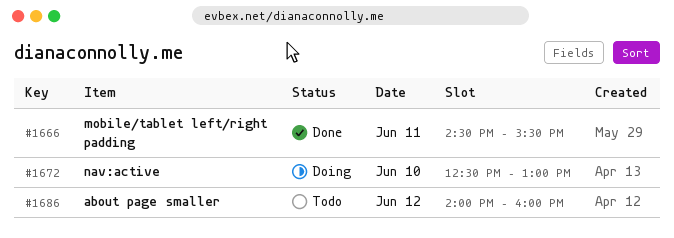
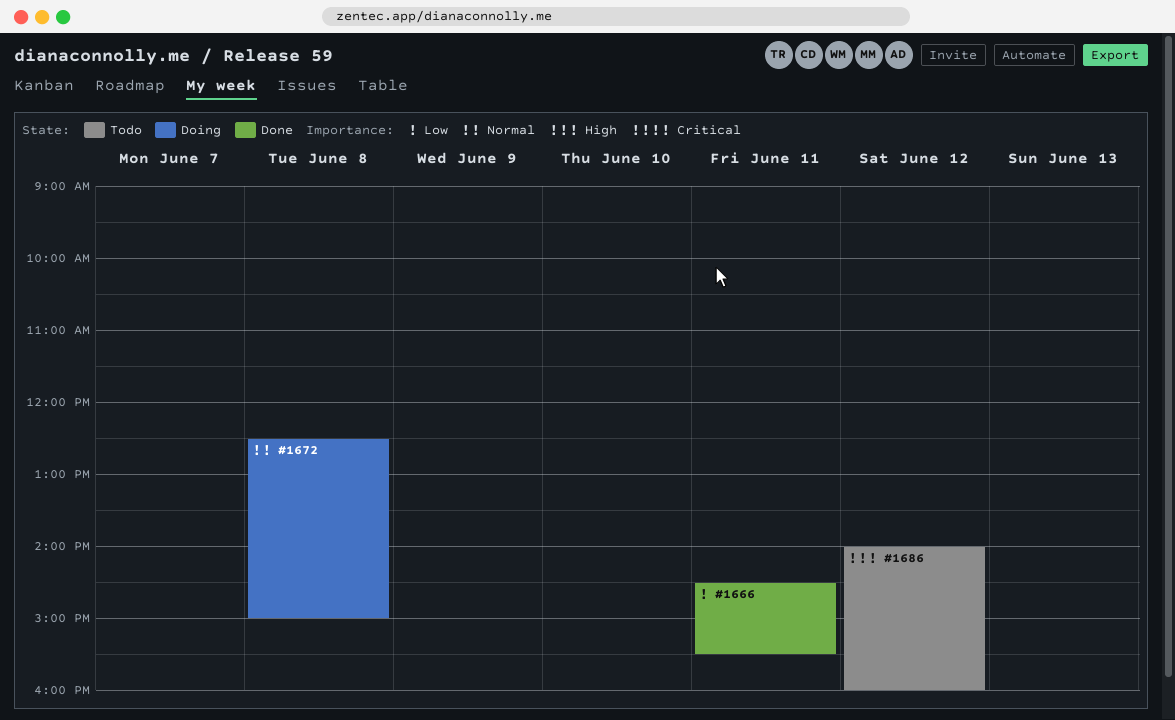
#1672, day: Jun 10 -> Jun 8
#1672, ends: 13:00 -> 15:00

